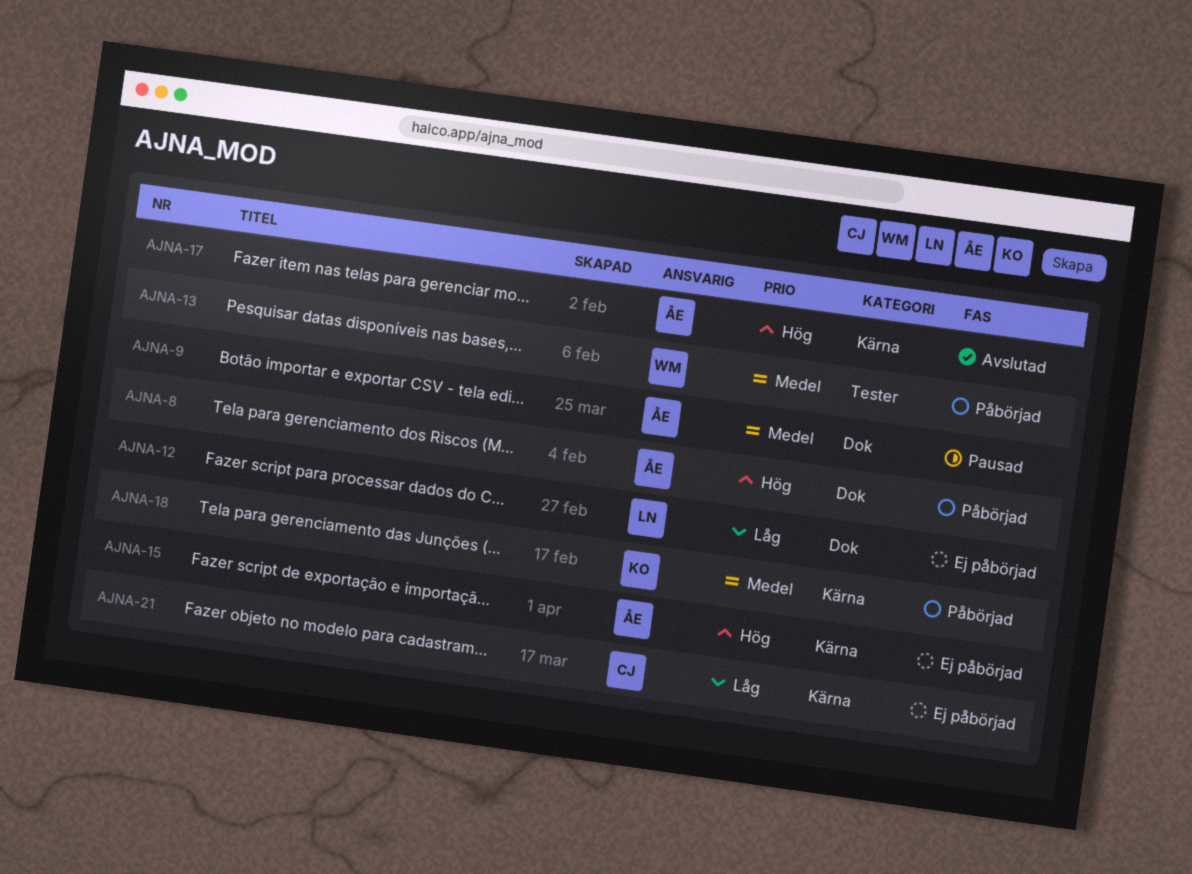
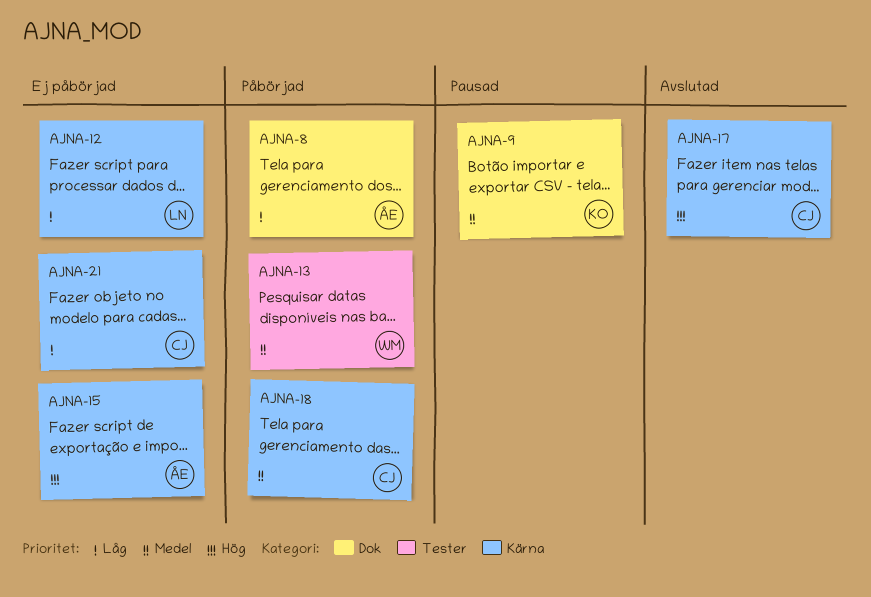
AJNA-8, priority: Hög -> Låg
AJNA-9, owner: ÅE -> KO
AJNA-12, label: Dok -> Kärna
AJNA-17, owner: ÅE -> CJ
AJNA-18, owner: KO -> CJ

